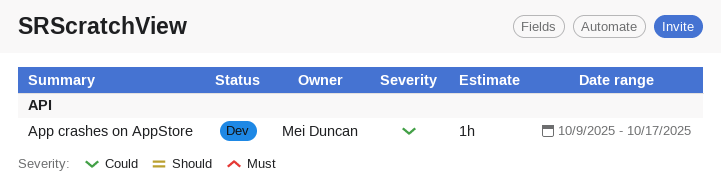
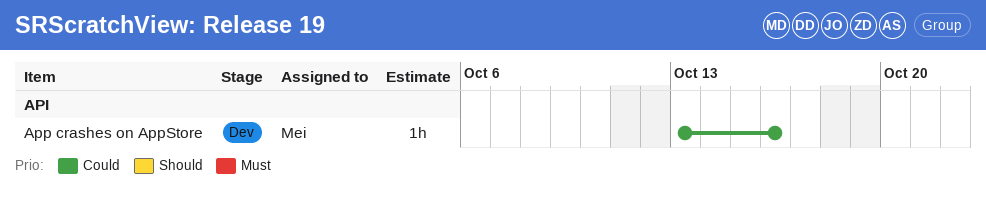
App crashes on AppStore, start: Oct 9 -> Oct 13
App crashes on AppStore, due: Oct 17 -> Oct 16

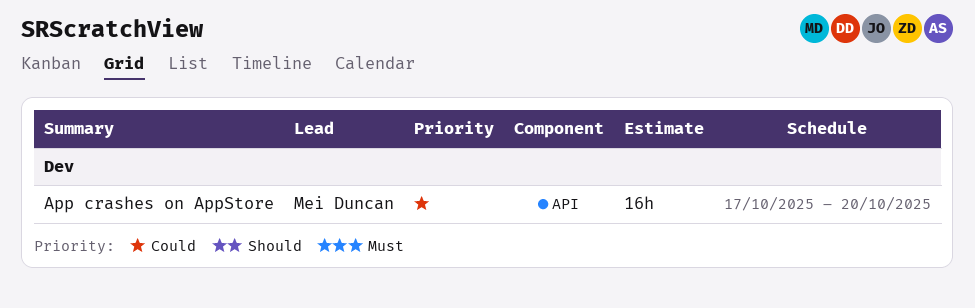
App crashes on AppStore, estimate: 1h -> 16h
App crashes on AppStore, start: Oct 13 -> Oct 17
App crashes on AppStore, due: Oct 16 -> Oct 20

